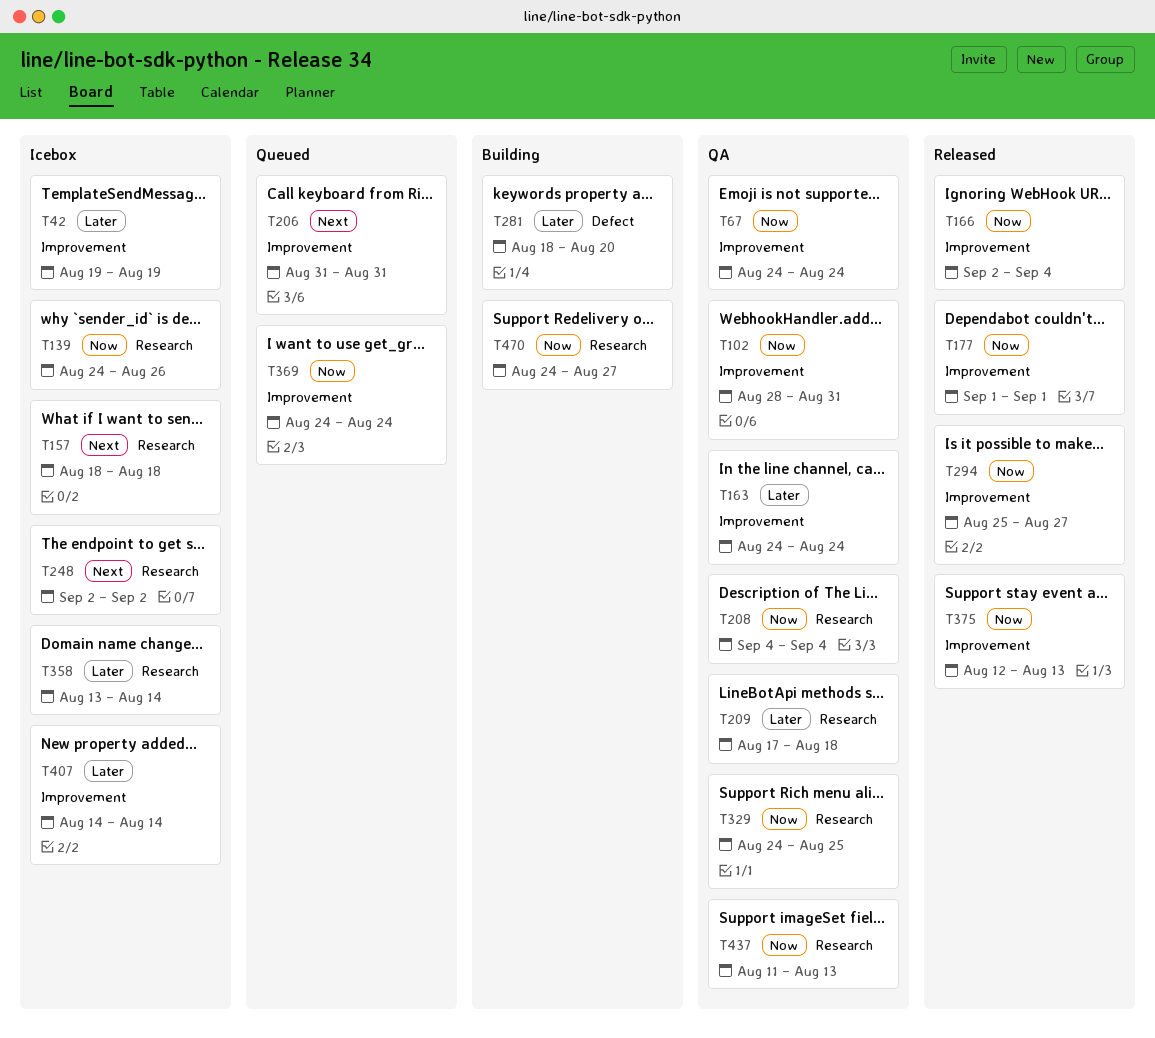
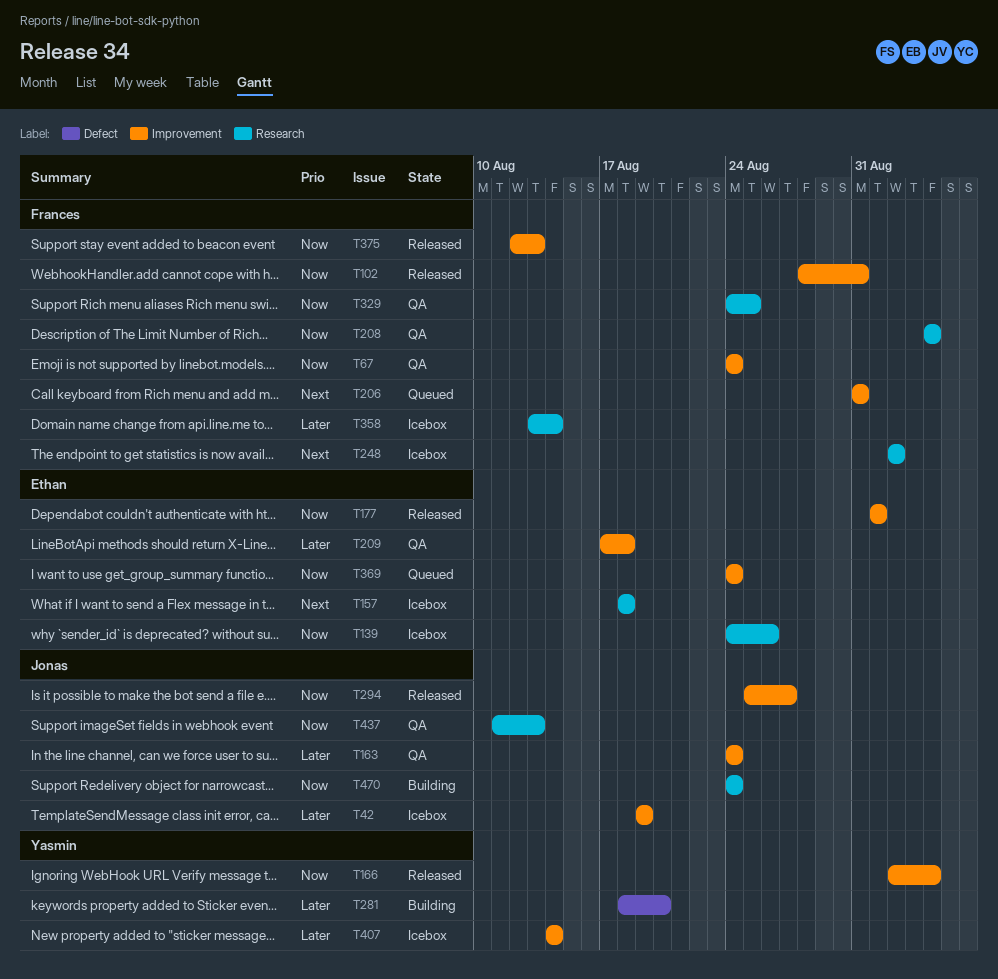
T102, status: QA -> Released
T209, label: Research -> Improvement
T470, due: Aug 27 -> Aug 24

